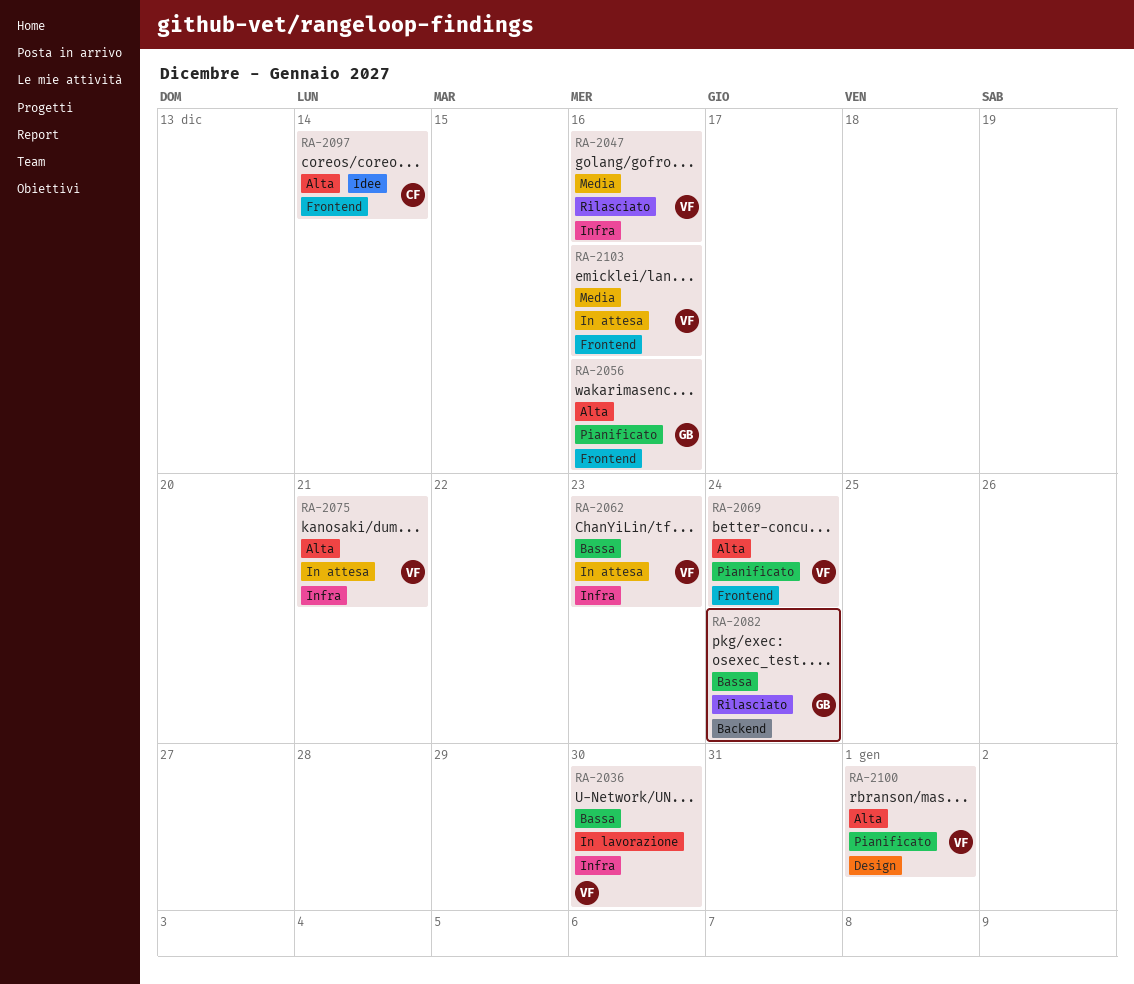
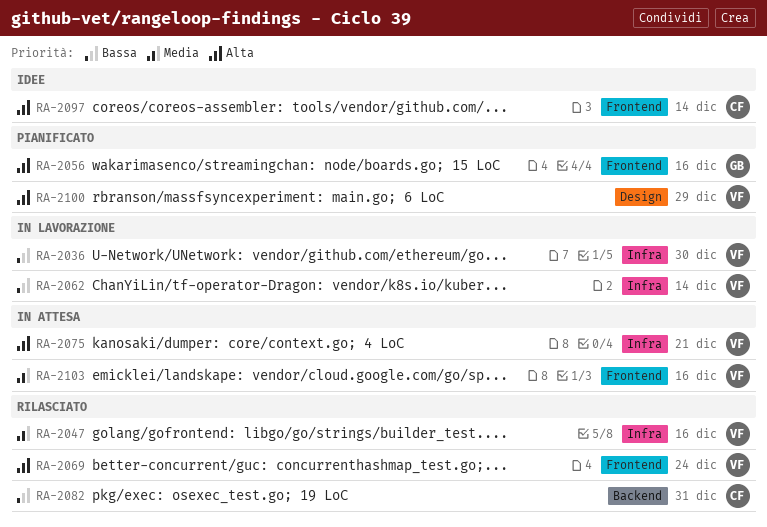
RA-2062, status: In attesa -> In lavorazione
RA-2062, due: Dec 23 -> Dec 14
RA-2069, status: Pianificato -> Rilasciato
RA-2082, owner: GB -> CF
RA-2082, due: Dec 24 -> Dec 31
RA-2100, due: Jan 1 -> Dec 29

